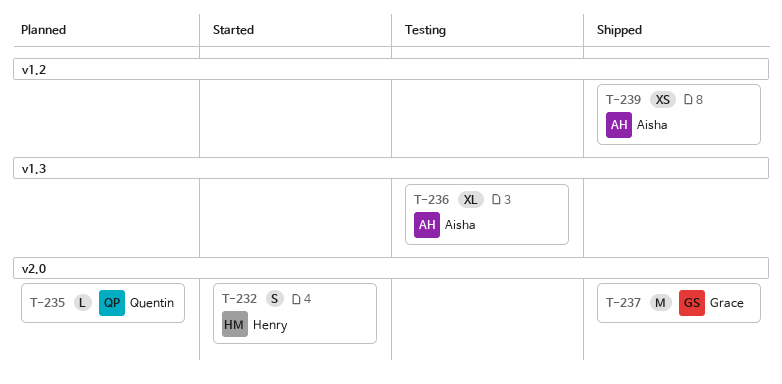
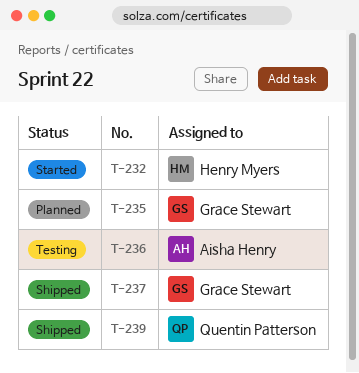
T-235, owner: Quentin Patterson -> Grace Stewart
T-239, owner: Aisha Henry -> Quentin Patterson

